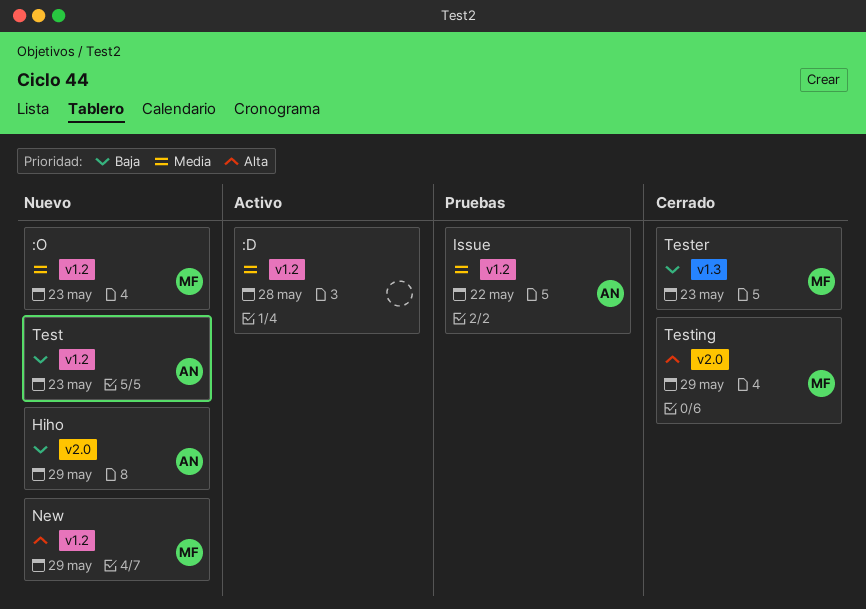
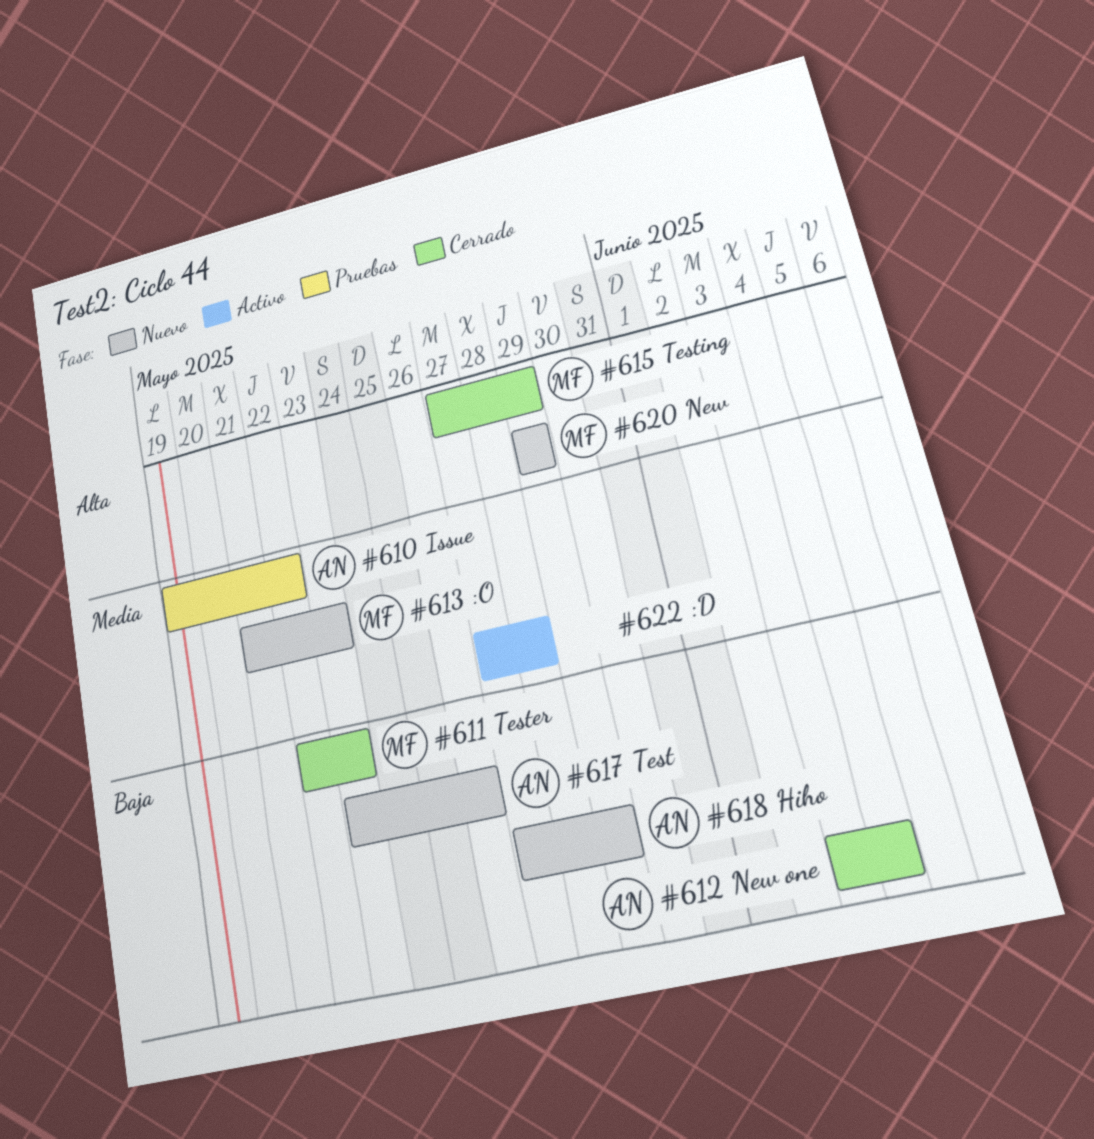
New one: none -> present
Test, due: May 23 -> May 26

